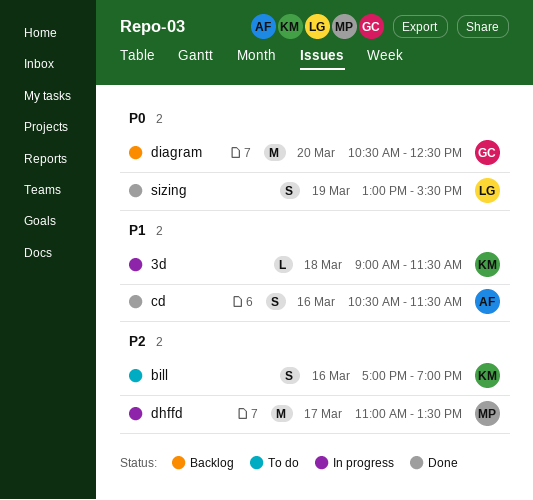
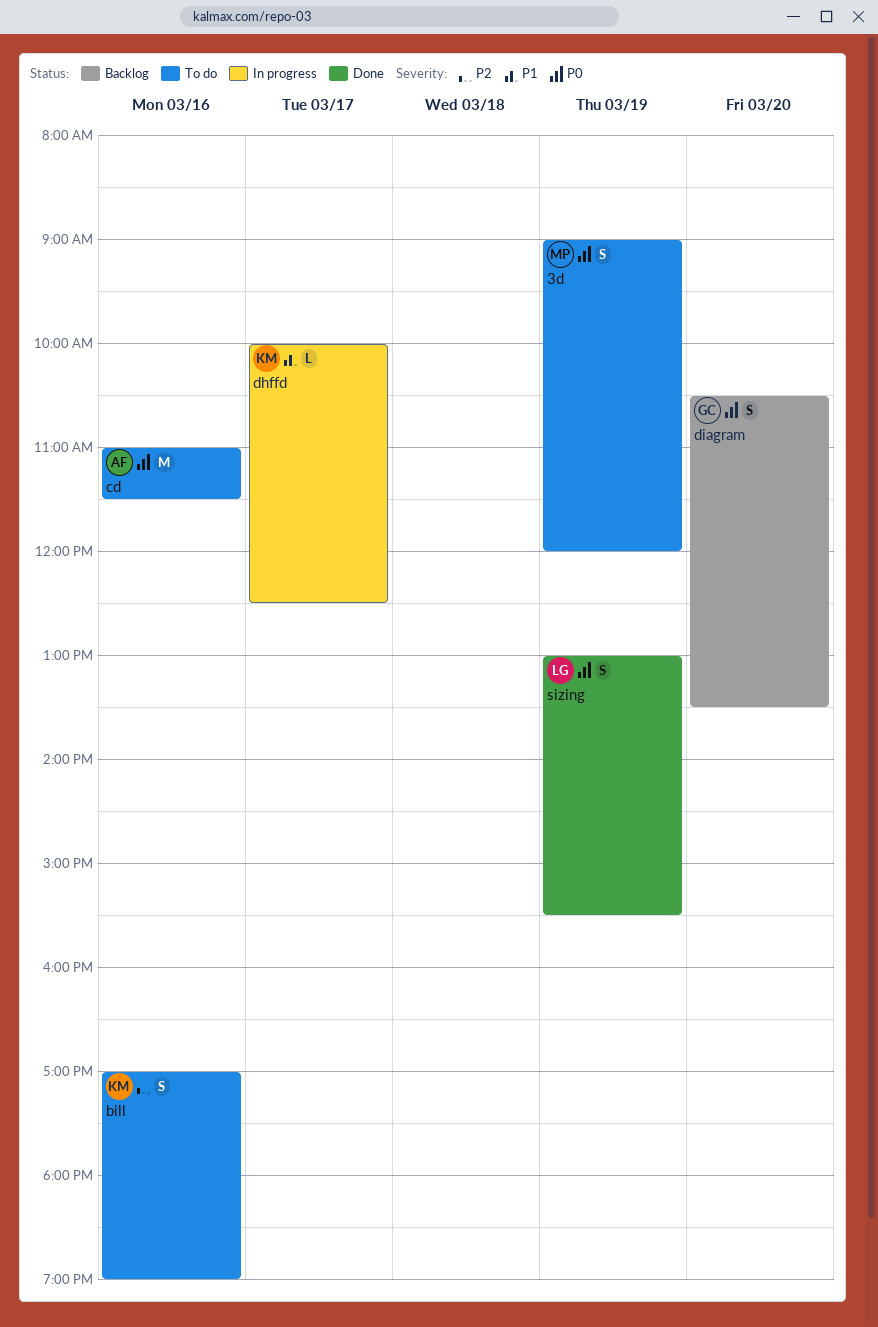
3d, status: In progress -> To do
3d, owner: KM -> MP
3d, priority: P1 -> P0
3d, estimate: L -> S
3d, day: Mar 18 -> Mar 19
3d, ends: 11:30 -> 12:00
cd, status: Done -> To do
cd, priority: P1 -> P0
cd, estimate: S -> M
cd, begins: 10:30 -> 11:00
dhffd, owner: MP -> KM
dhffd, priority: P2 -> P1
dhffd, estimate: M -> L
dhffd, begins: 11:00 -> 10:00
dhffd, ends: 13:30 -> 12:30
diagram, estimate: M -> S
diagram, ends: 12:30 -> 13:30

